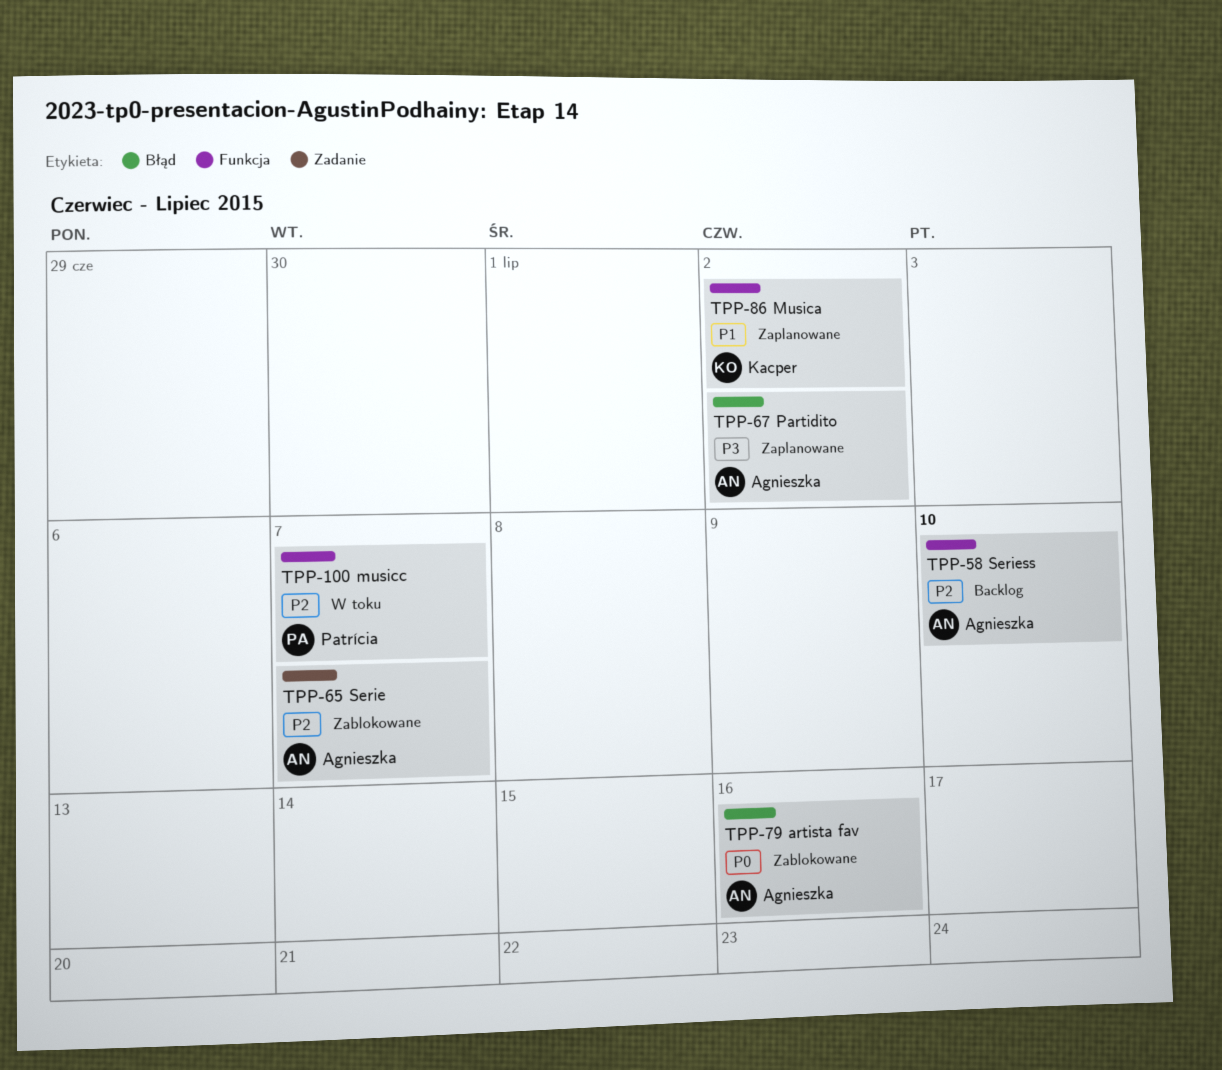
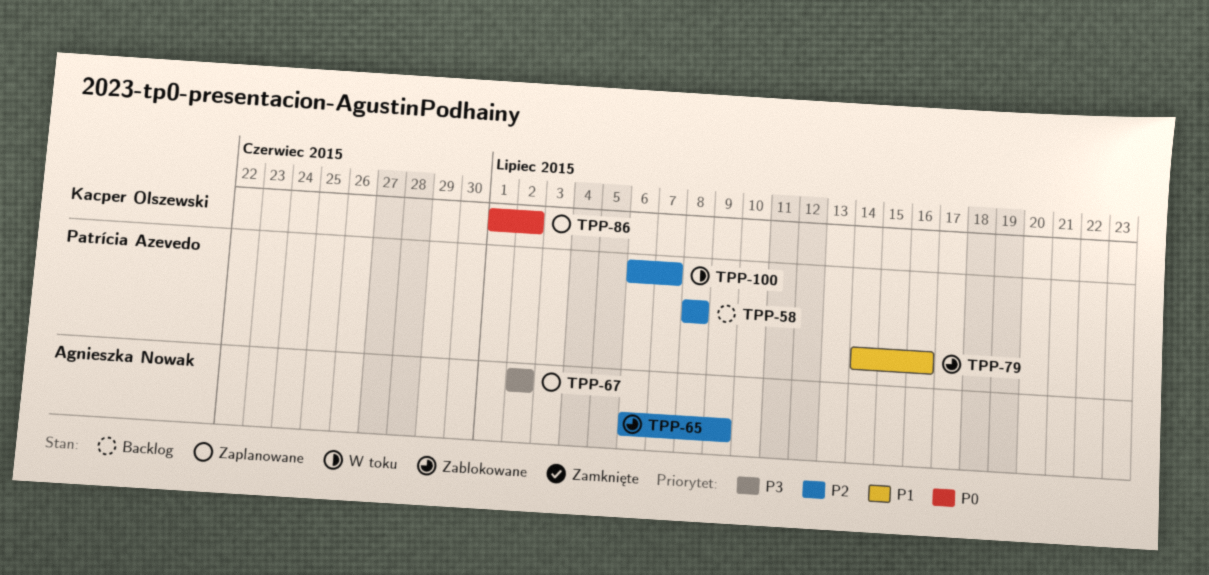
TPP-58, owner: Agnieszka Nowak -> Patrícia Azevedo
TPP-58, due: Jul 10 -> Jul 8
TPP-65, due: Jul 7 -> Jul 9
TPP-79, owner: Agnieszka Nowak -> Patrícia Azevedo
TPP-79, priority: P0 -> P1
TPP-86, priority: P1 -> P0

